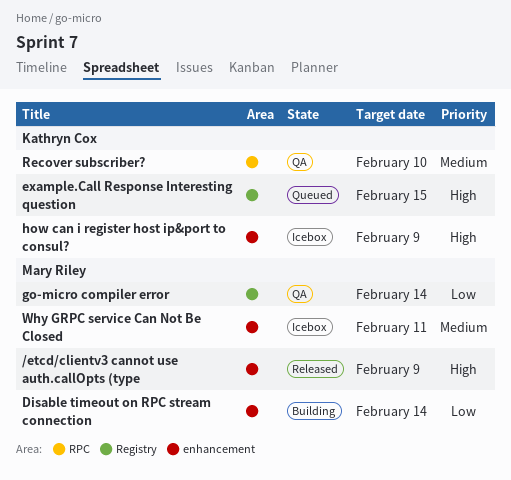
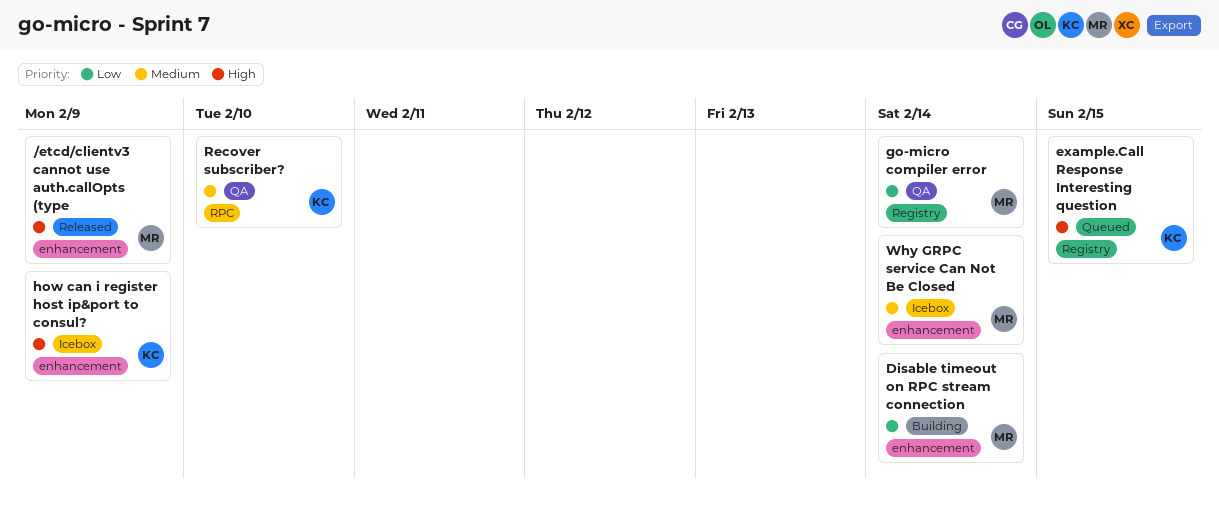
Why GRPC service Can Not Be Closed, due: Feb 11 -> Feb 14

